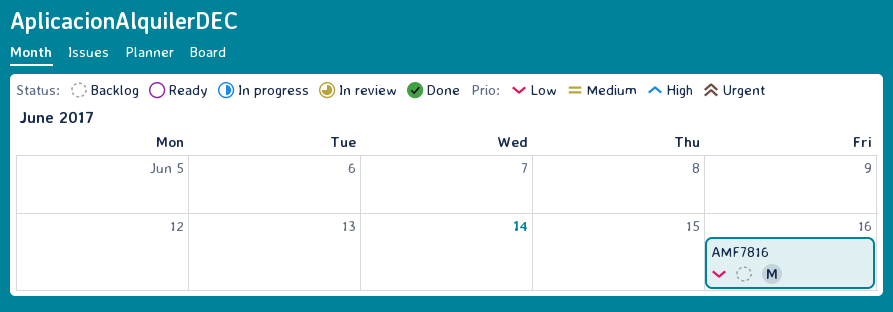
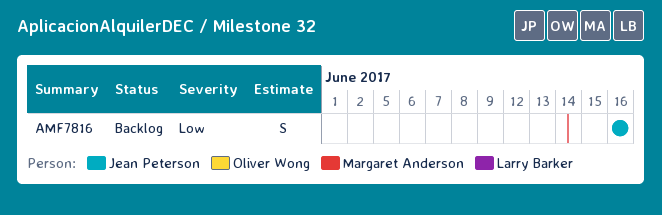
AMF7816, estimate: M -> S

